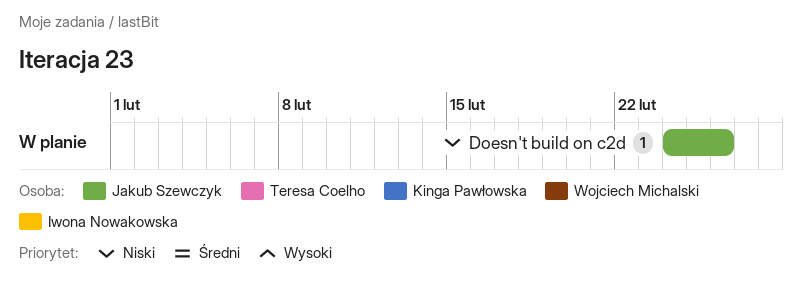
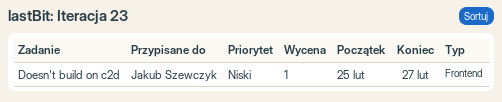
Doesn't build on c2d, start: Feb 24 -> Feb 25
Doesn't build on c2d, due: Feb 26 -> Feb 27

